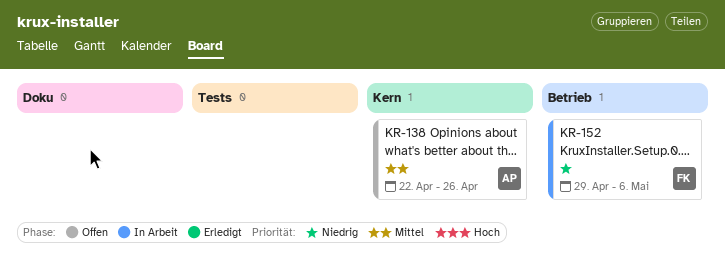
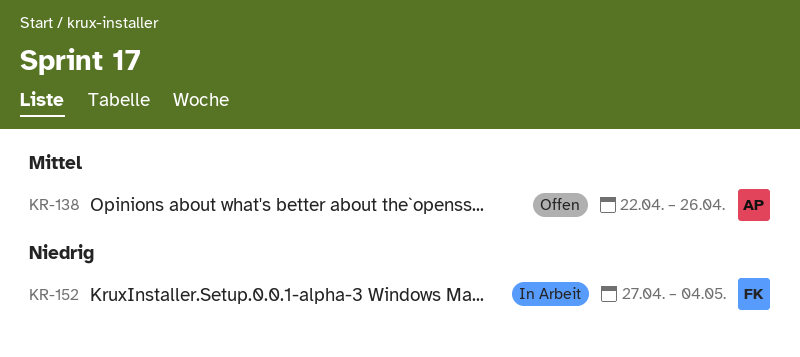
KR-152, start: Apr 29 -> Apr 27
KR-152, due: May 6 -> May 4

